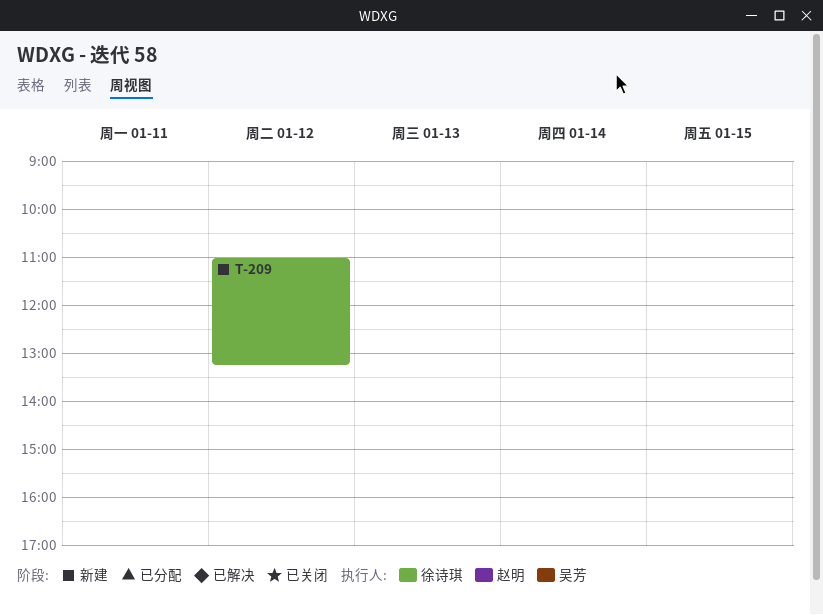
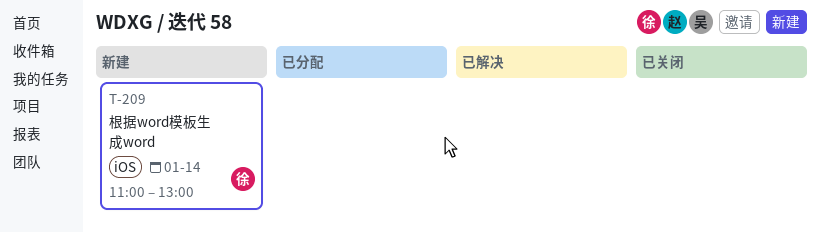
T-209, day: Jan 12 -> Jan 14
T-209, ends: 13:15 -> 13:00

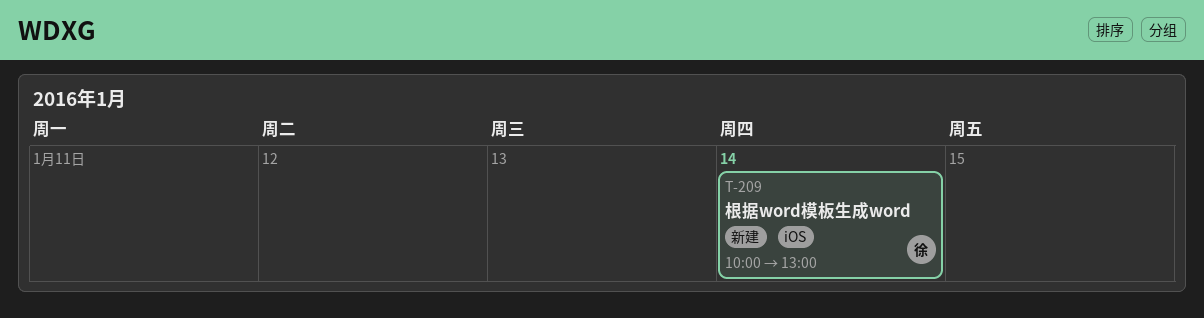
T-209, begins: 11:00 -> 10:00

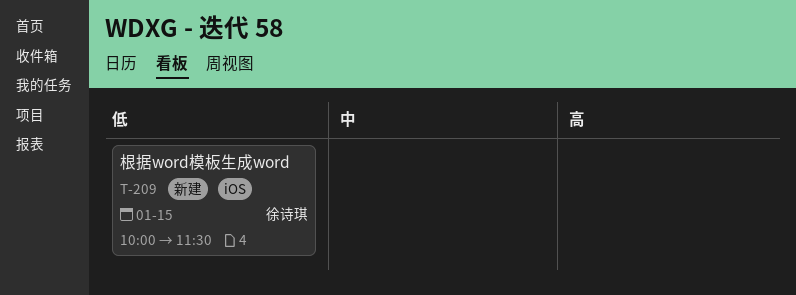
T-209, day: Jan 14 -> Jan 15
T-209, ends: 13:00 -> 11:30

